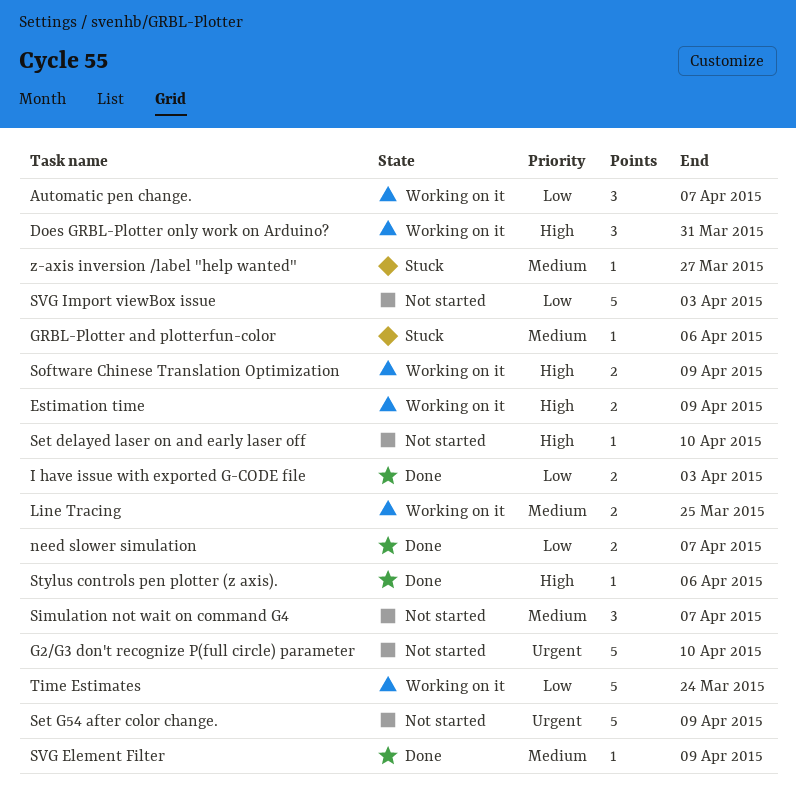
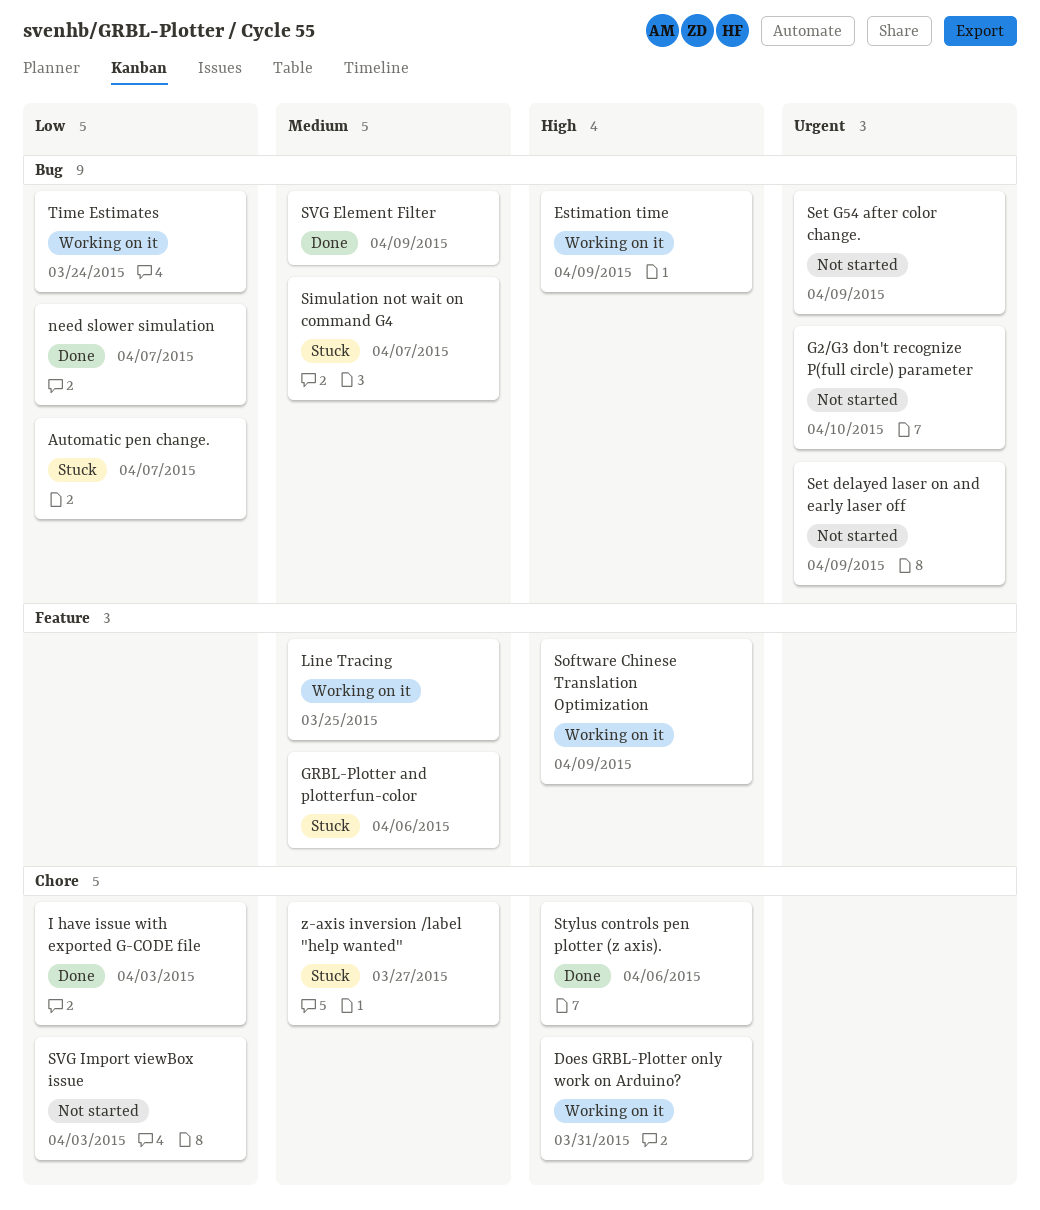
Automatic pen change., status: Working on it -> Stuck
Set delayed laser on and early laser off, priority: High -> Urgent
Set delayed laser on and early laser off, due: Apr 10 -> Apr 9
Simulation not wait on command G4, status: Not started -> Stuck

